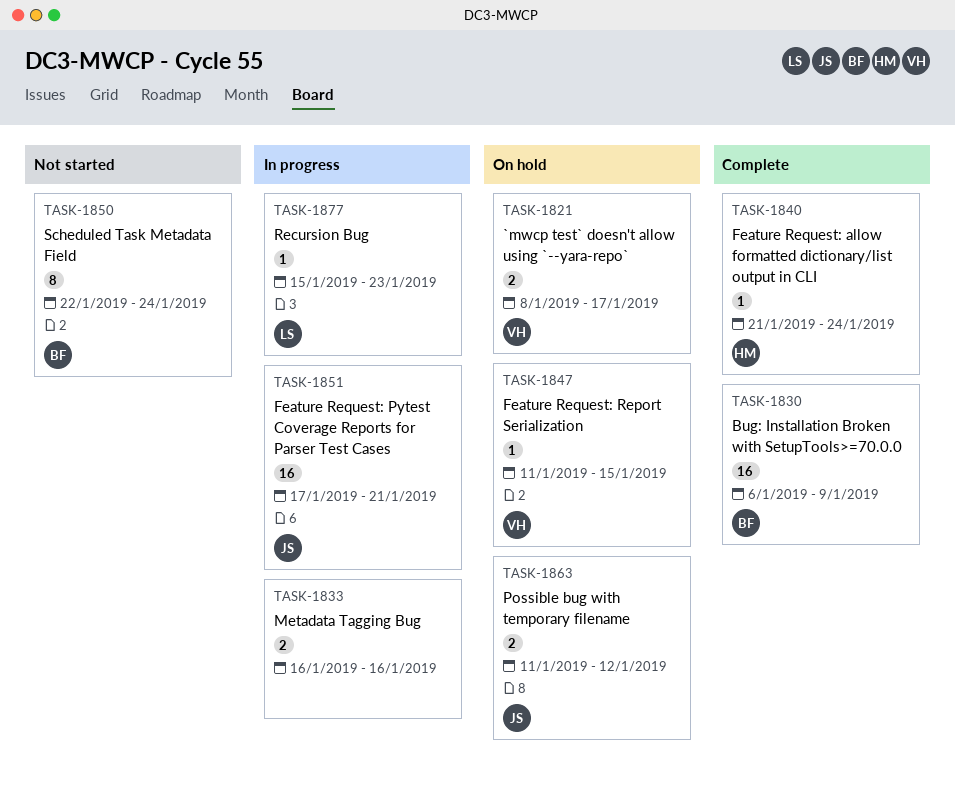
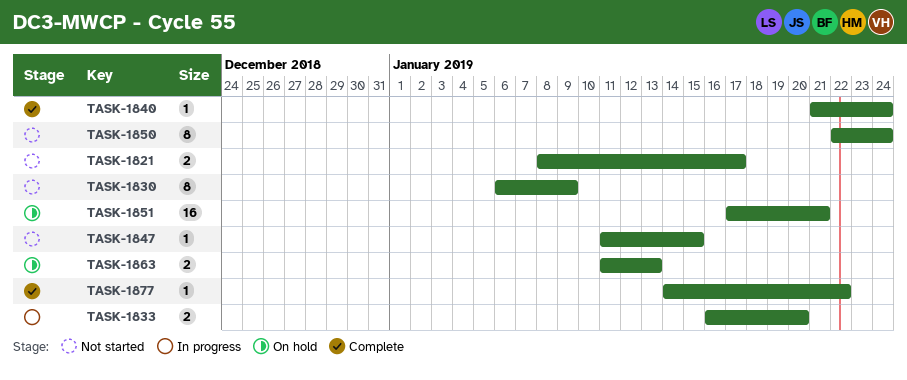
TASK-1821, status: On hold -> Not started
TASK-1830, status: Complete -> Not started
TASK-1830, estimate: 16 -> 8
TASK-1833, due: Jan 16 -> Jan 20
TASK-1847, status: On hold -> Not started
TASK-1851, status: In progress -> On hold
TASK-1863, due: Jan 12 -> Jan 13
TASK-1877, status: In progress -> Complete
TASK-1877, start: Jan 15 -> Jan 14
TASK-1877, due: Jan 23 -> Jan 22

